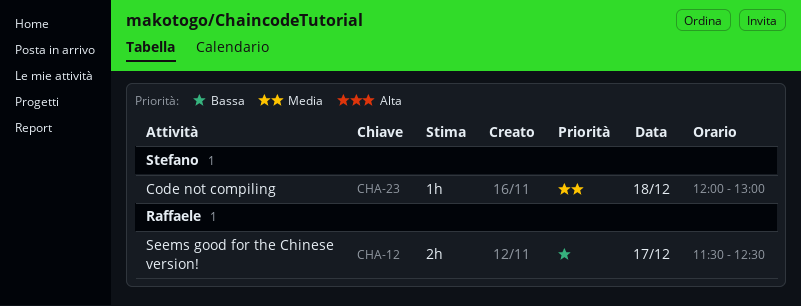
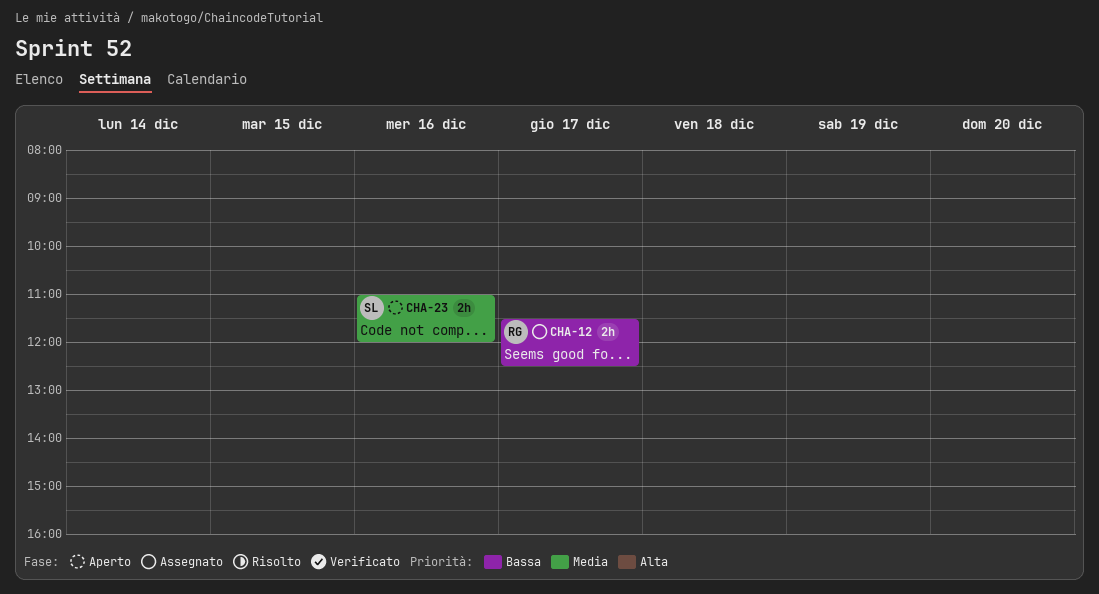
CHA-23, estimate: 1h -> 2h
CHA-23, day: Dec 18 -> Dec 16
CHA-23, begins: 12:00 -> 11:00
CHA-23, ends: 13:00 -> 12:00

